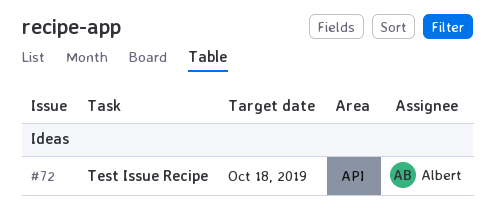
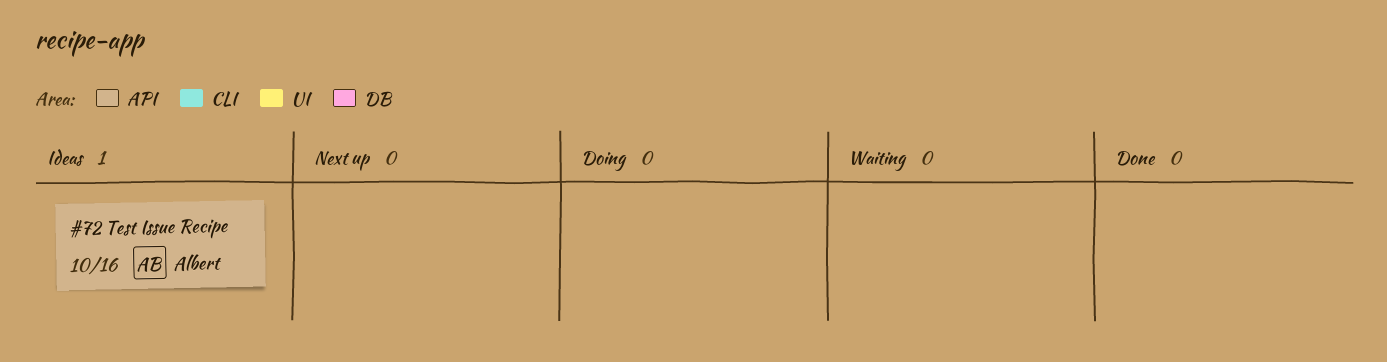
#72, due: Oct 18 -> Oct 16

